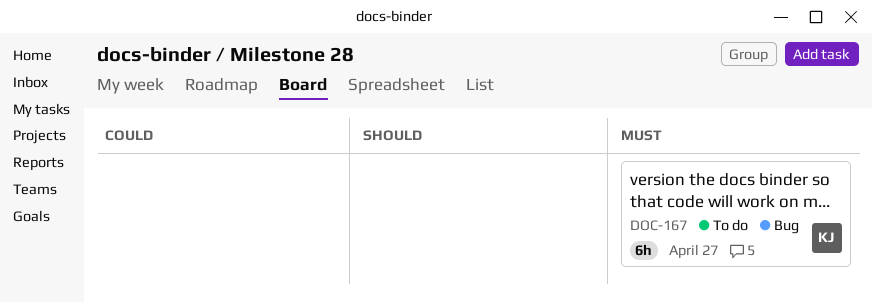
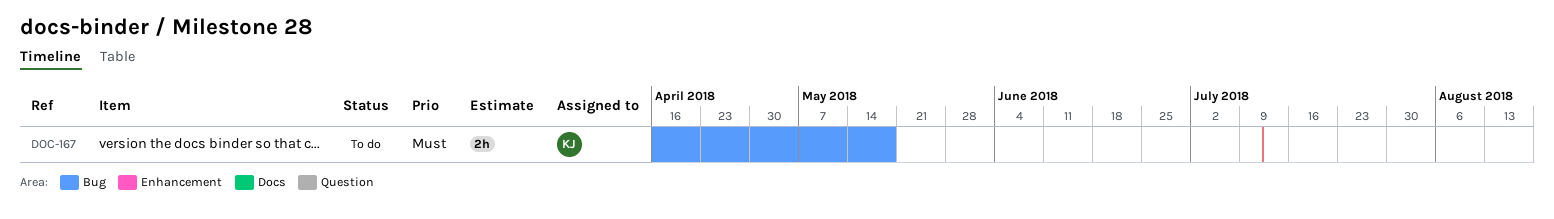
DOC-167, estimate: 6h -> 2h
DOC-167, due: Apr 27 -> May 18

